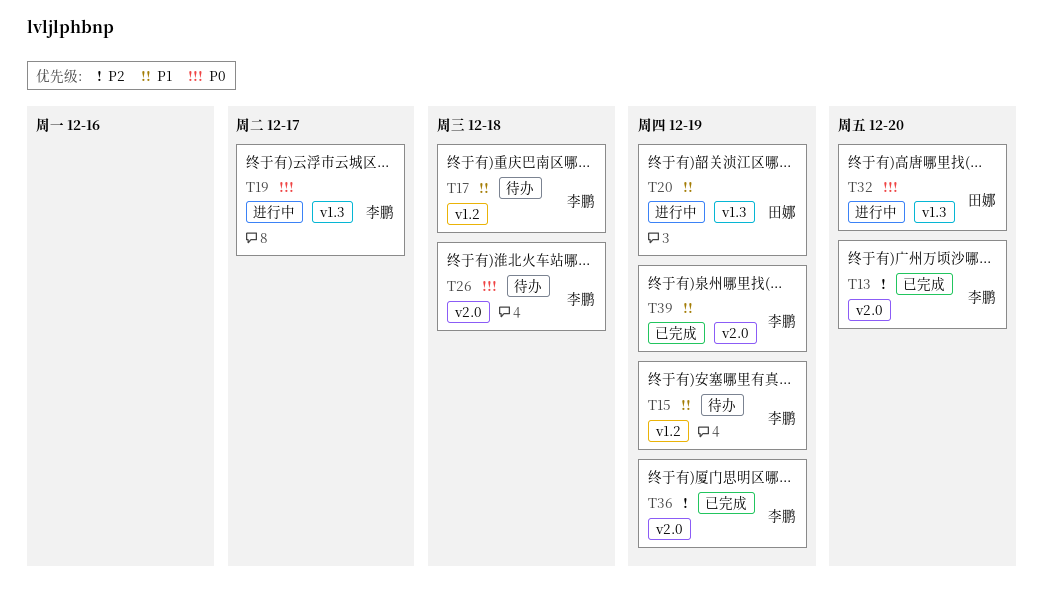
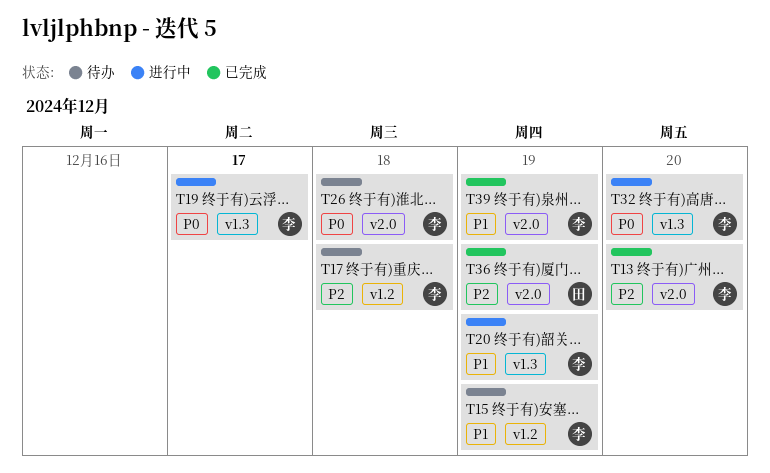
T17, priority: P1 -> P2
T20, owner: 田娜 -> 李鹏
T32, owner: 田娜 -> 李鹏
T36, owner: 李鹏 -> 田娜

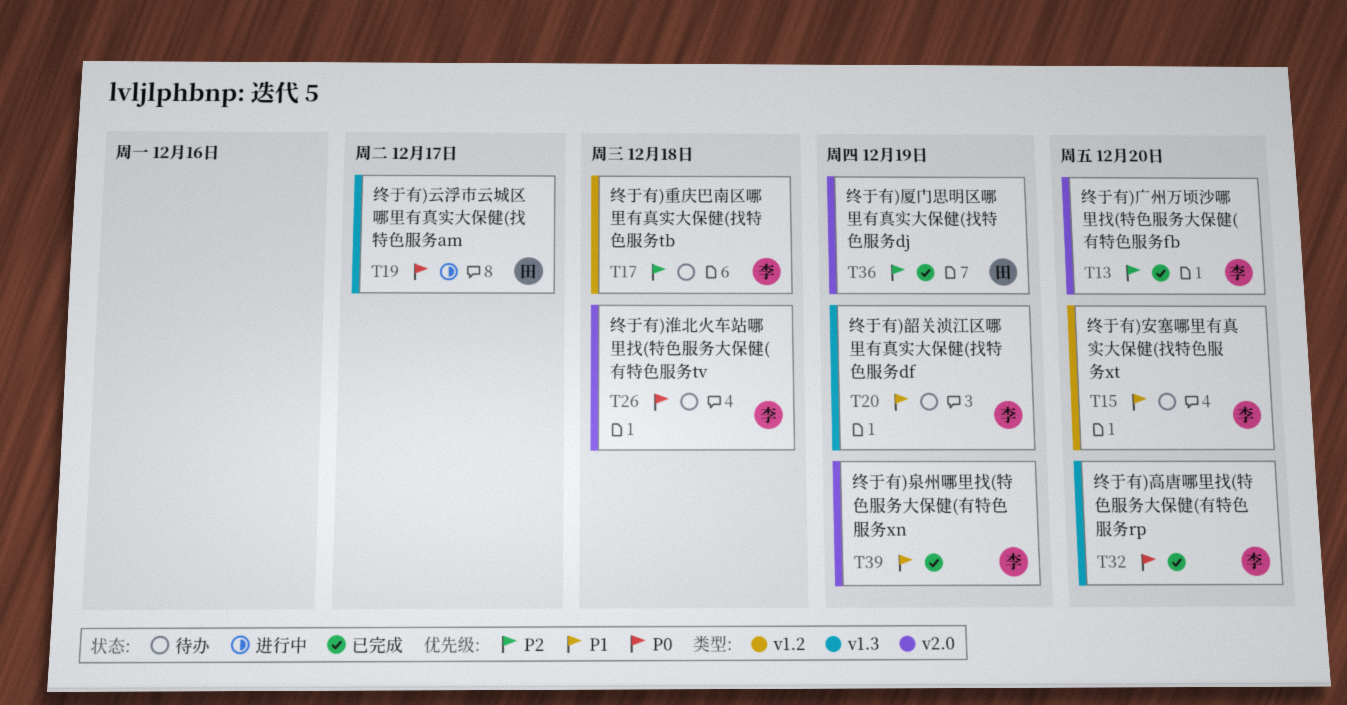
T15, due: Dec 19 -> Dec 20
T19, owner: 李 -> 田
T20, status: 进行中 -> 待办
T32, status: 进行中 -> 已完成

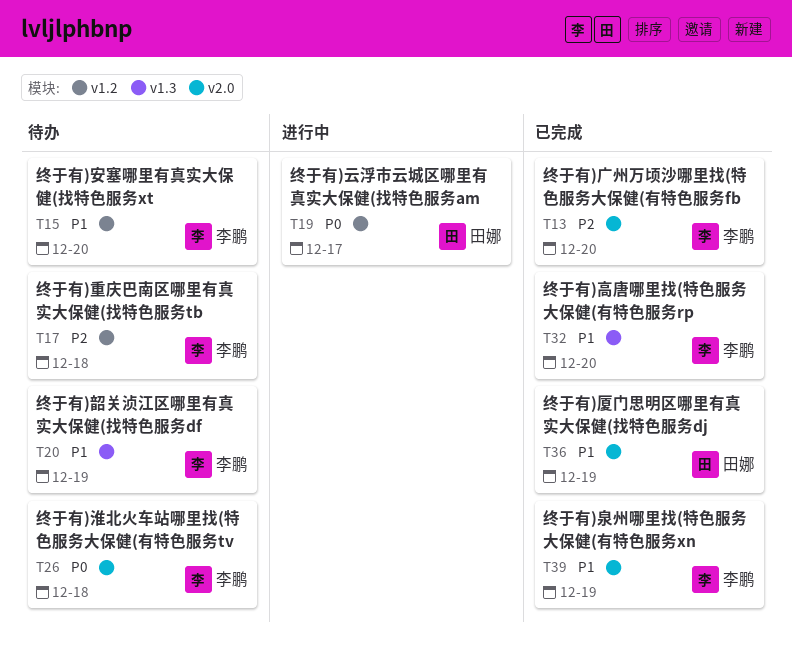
T19, label: v1.3 -> v1.2
T32, priority: P0 -> P1
T36, priority: P2 -> P1

